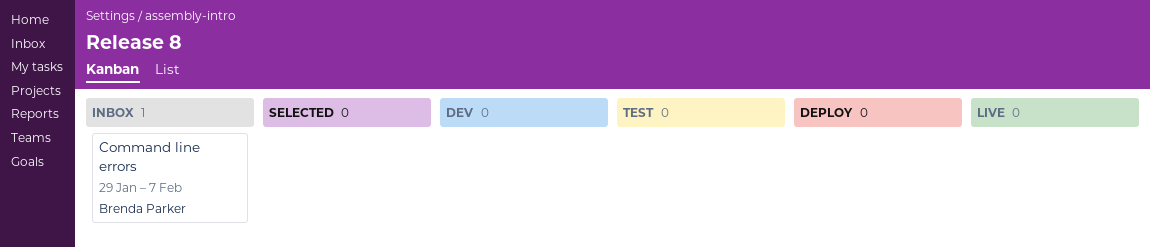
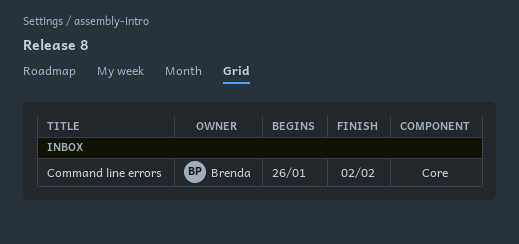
Command line errors, start: Jan 29 -> Jan 26
Command line errors, due: Feb 7 -> Feb 2

